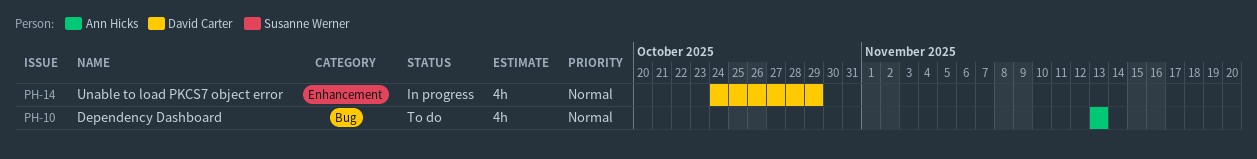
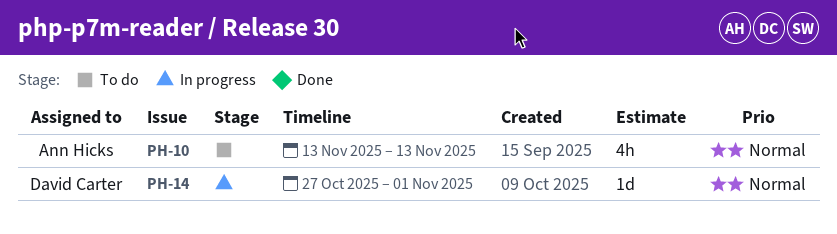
PH-14, estimate: 4h -> 1d
PH-14, start: Oct 24 -> Oct 27
PH-14, due: Oct 29 -> Nov 1

